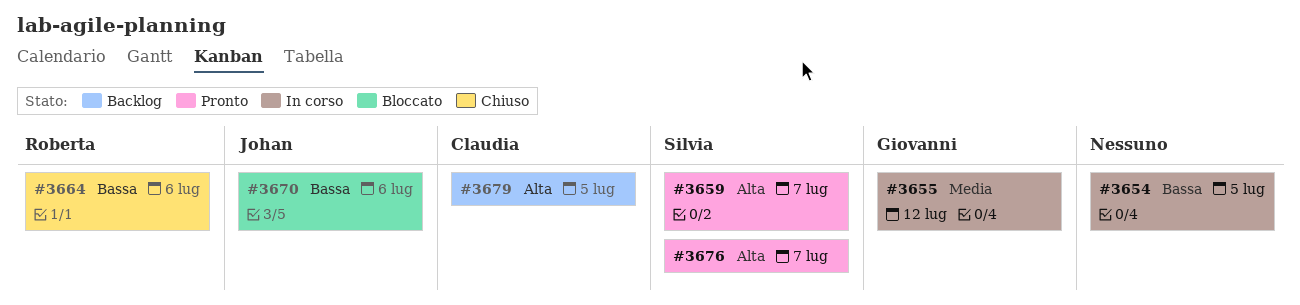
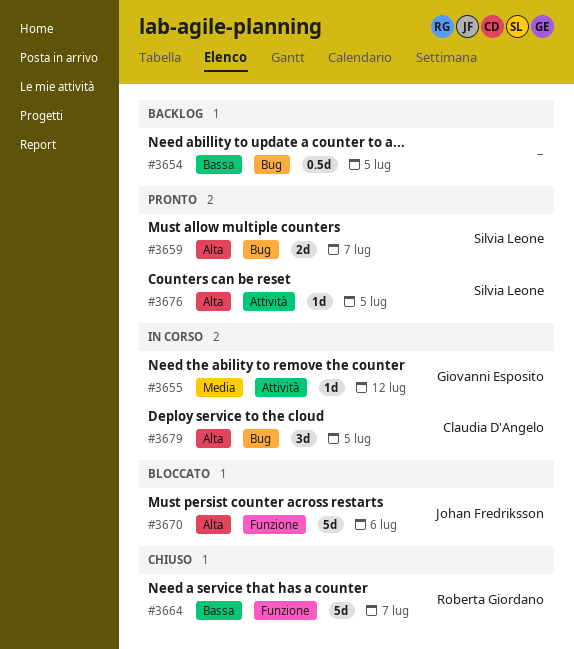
#3654, status: In corso -> Backlog
#3664, due: Jul 6 -> Jul 7
#3670, priority: Bassa -> Alta
#3676, due: Jul 7 -> Jul 5
#3679, status: Backlog -> In corso

